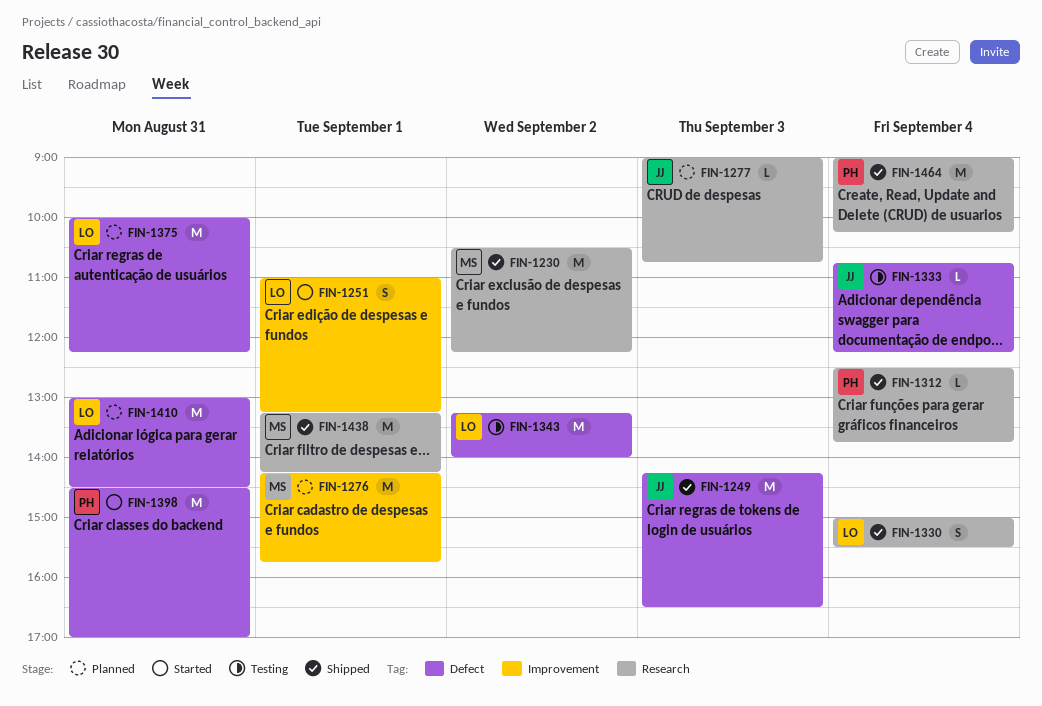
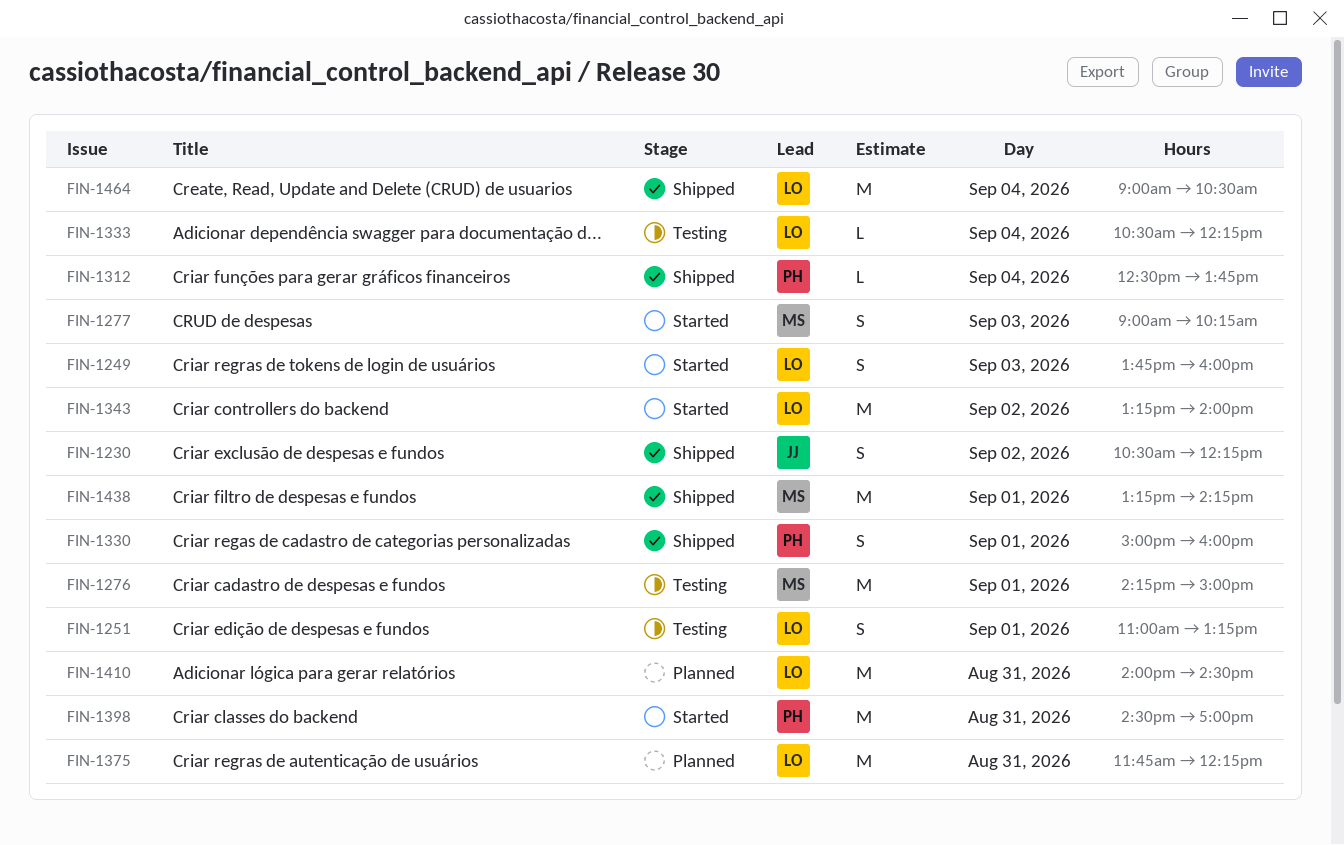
FIN-1230, owner: MS -> JJ
FIN-1230, estimate: M -> S
FIN-1249, status: Shipped -> Started
FIN-1249, owner: JJ -> LO
FIN-1249, estimate: M -> S
FIN-1249, begins: 14:15 -> 13:45
FIN-1249, ends: 16:30 -> 16:00
FIN-1251, status: Started -> Testing
FIN-1276, status: Planned -> Testing
FIN-1276, ends: 15:45 -> 15:00
FIN-1277, status: Planned -> Started
FIN-1277, owner: JJ -> MS
FIN-1277, estimate: L -> S
FIN-1277, ends: 10:45 -> 10:15
FIN-1330, owner: LO -> PH
FIN-1330, day: Sep 4 -> Sep 1
FIN-1330, ends: 15:30 -> 16:00
FIN-1333, owner: JJ -> LO
FIN-1333, begins: 10:45 -> 10:30
FIN-1343, status: Testing -> Started
FIN-1375, begins: 10:00 -> 11:45
FIN-1410, begins: 13:00 -> 14:00
FIN-1464, owner: PH -> LO
FIN-1464, ends: 10:15 -> 10:30

